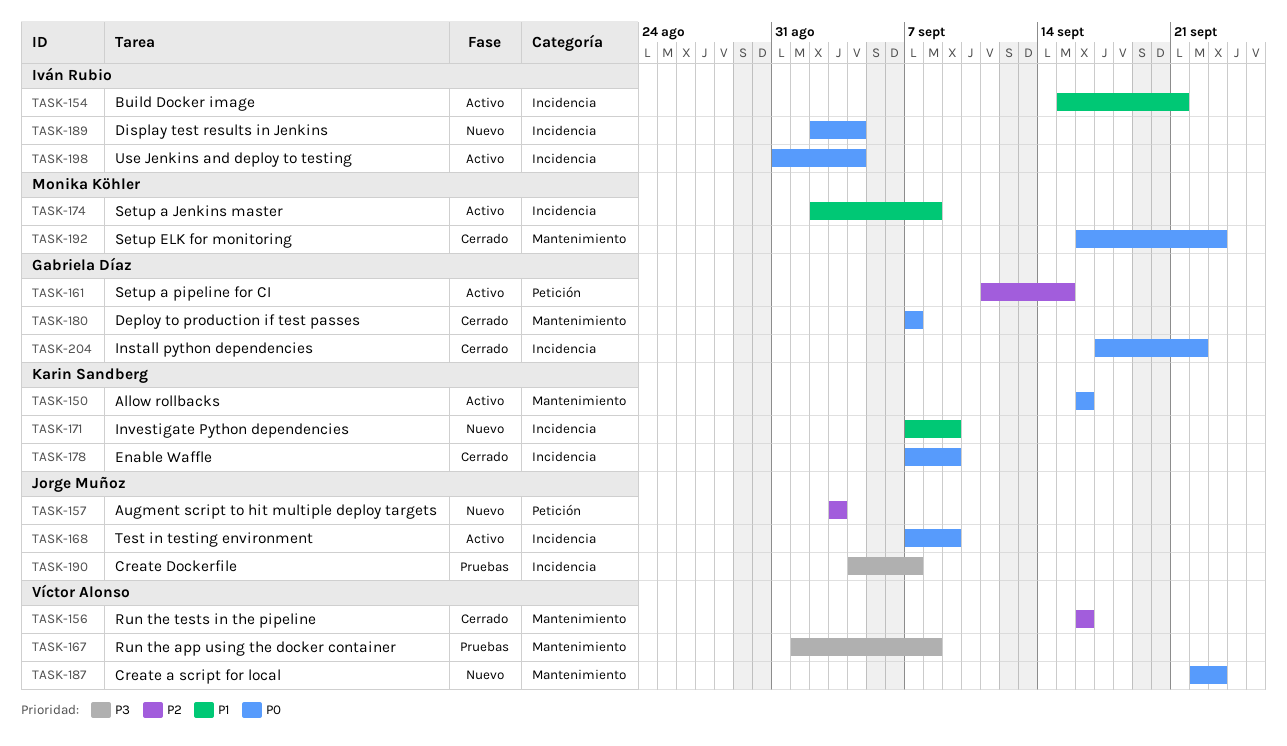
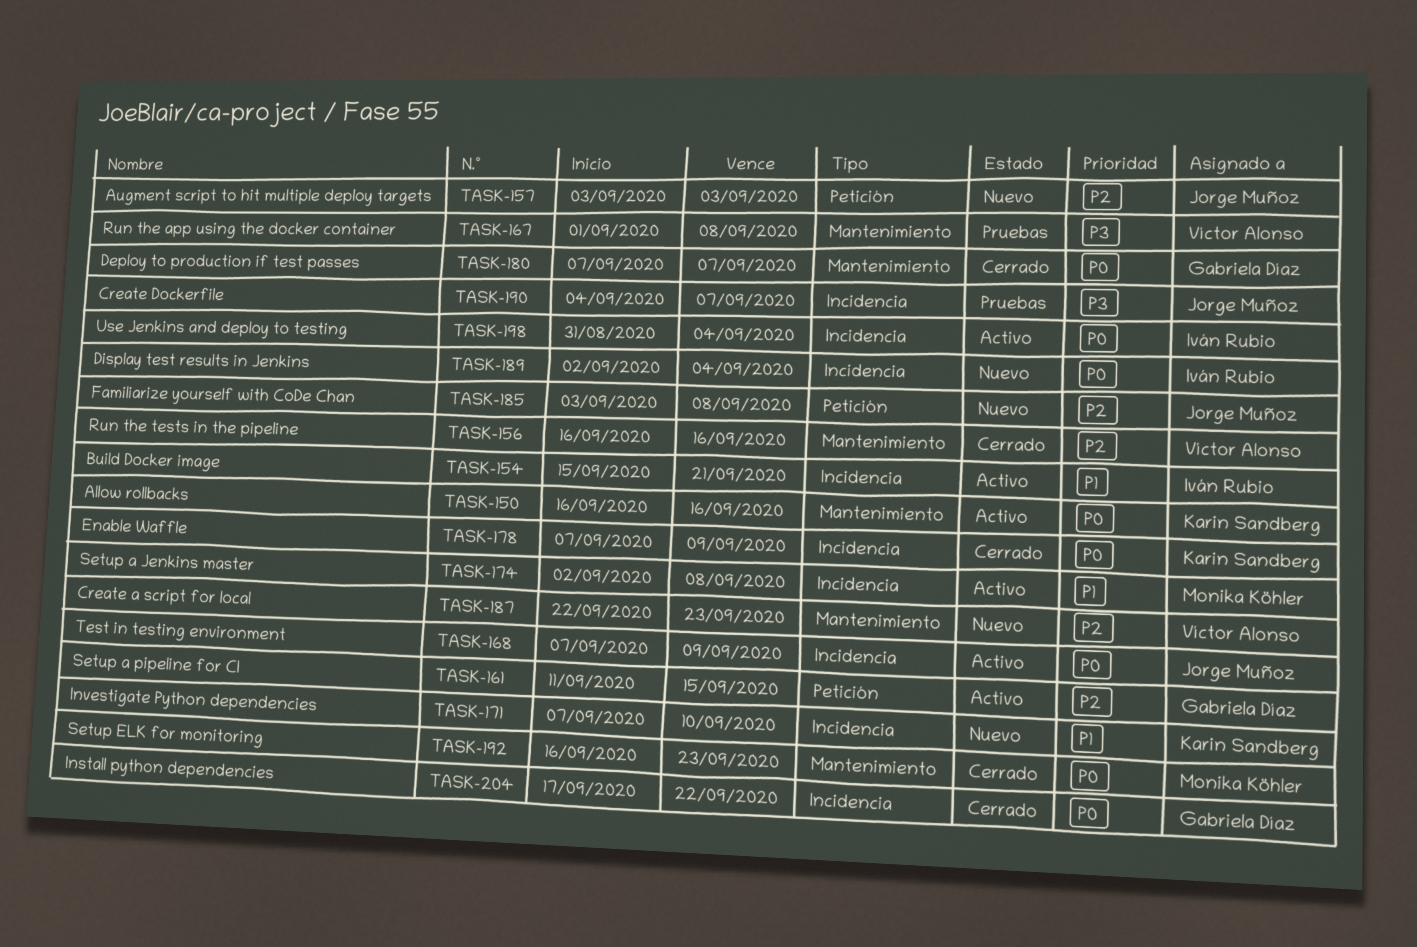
TASK-171, due: Sep 9 -> Sep 10
TASK-185: none -> present
TASK-187, priority: P0 -> P2

